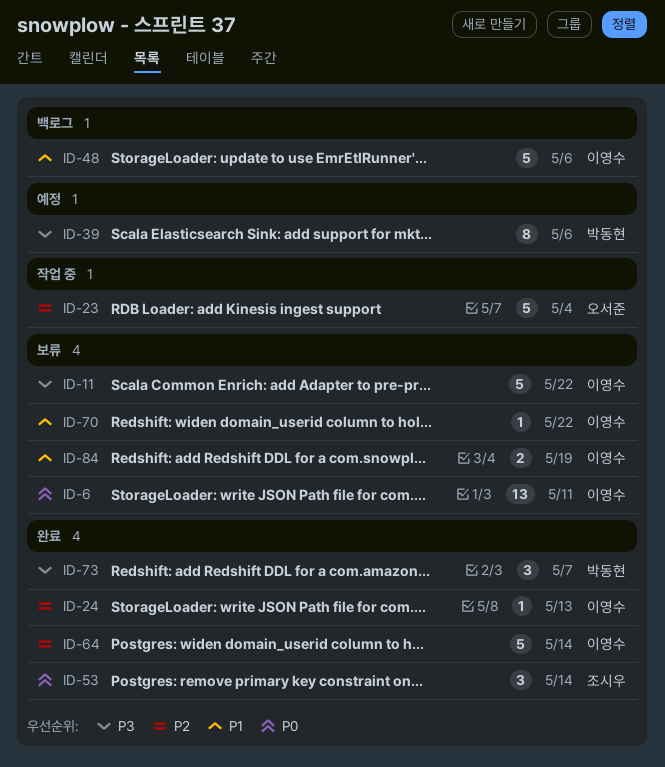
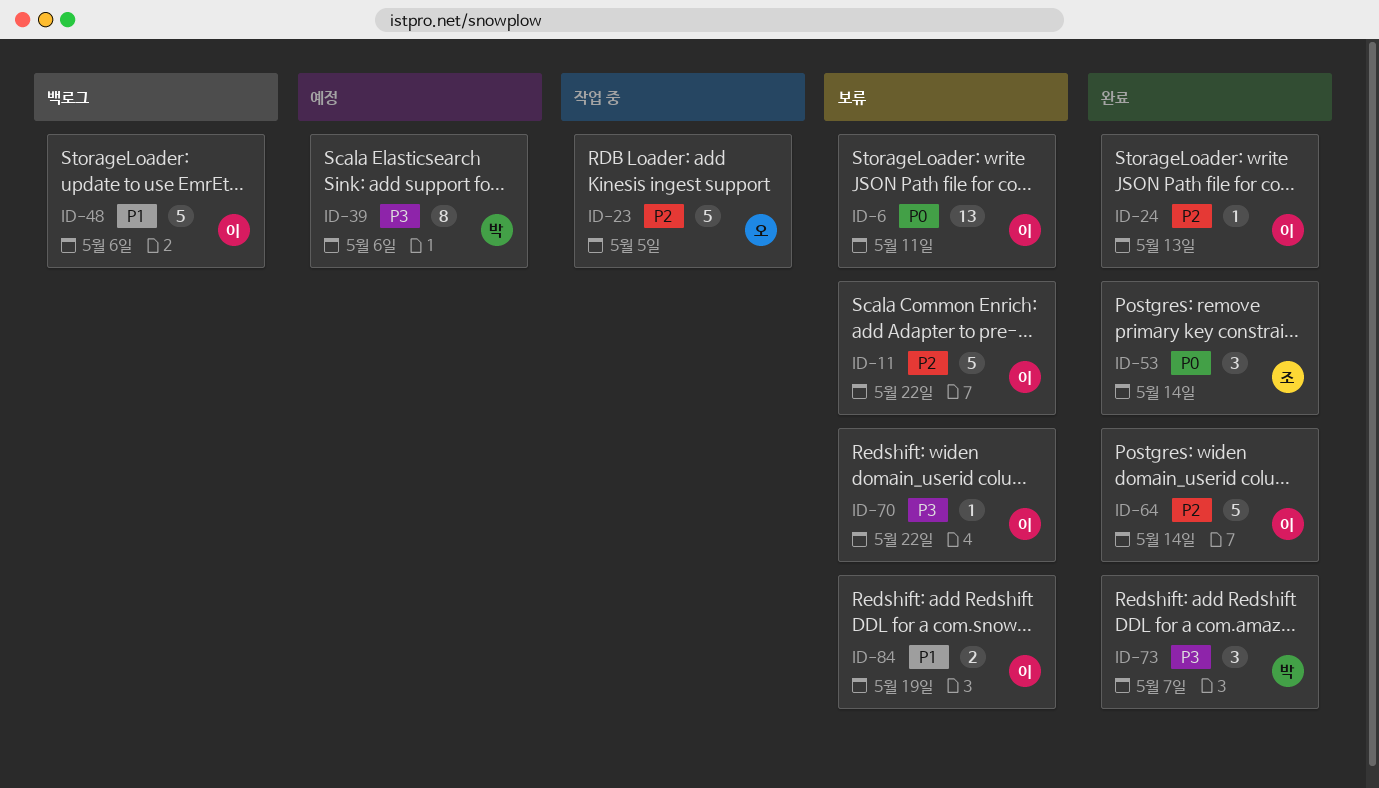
ID-11, priority: P3 -> P2
ID-23, due: May 4 -> May 5
ID-70, priority: P1 -> P3

